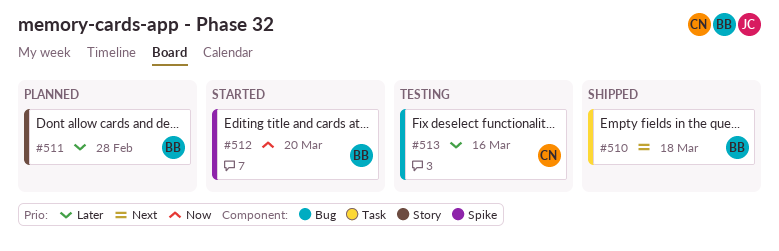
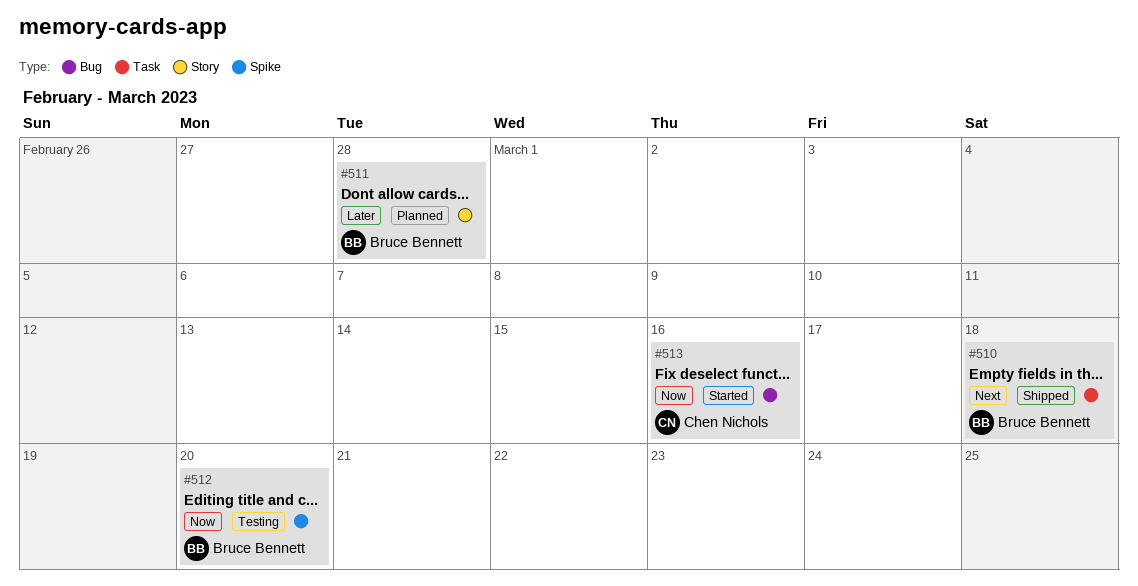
#512, status: Started -> Testing
#513, status: Testing -> Started
#513, priority: Later -> Now

